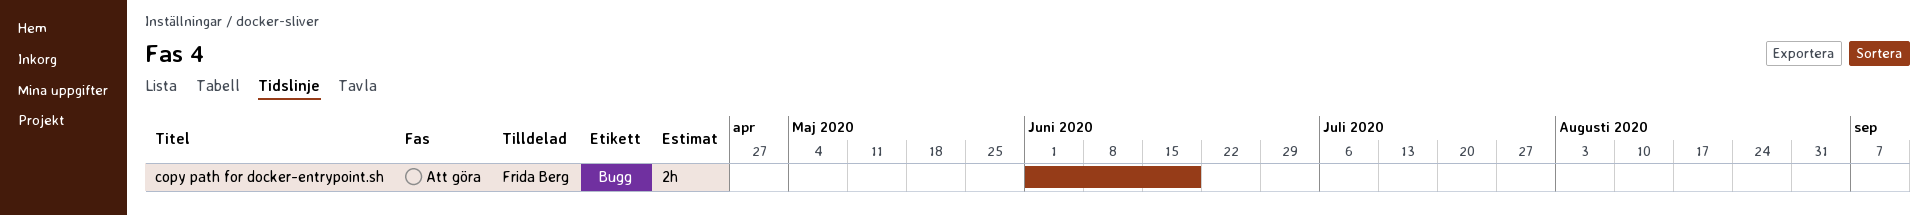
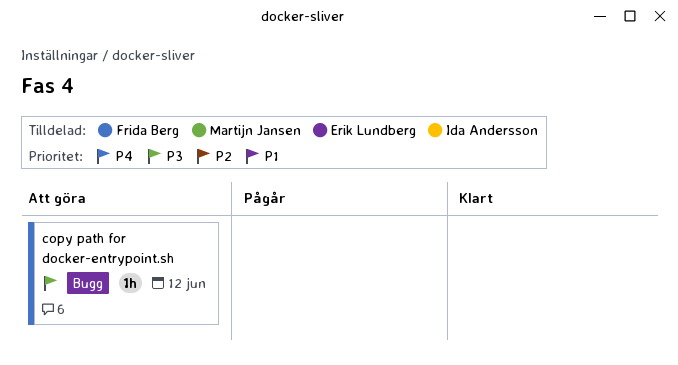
copy path for docker-entrypoint.sh, estimate: 2h -> 1h
copy path for docker-entrypoint.sh, due: Jun 19 -> Jun 12

